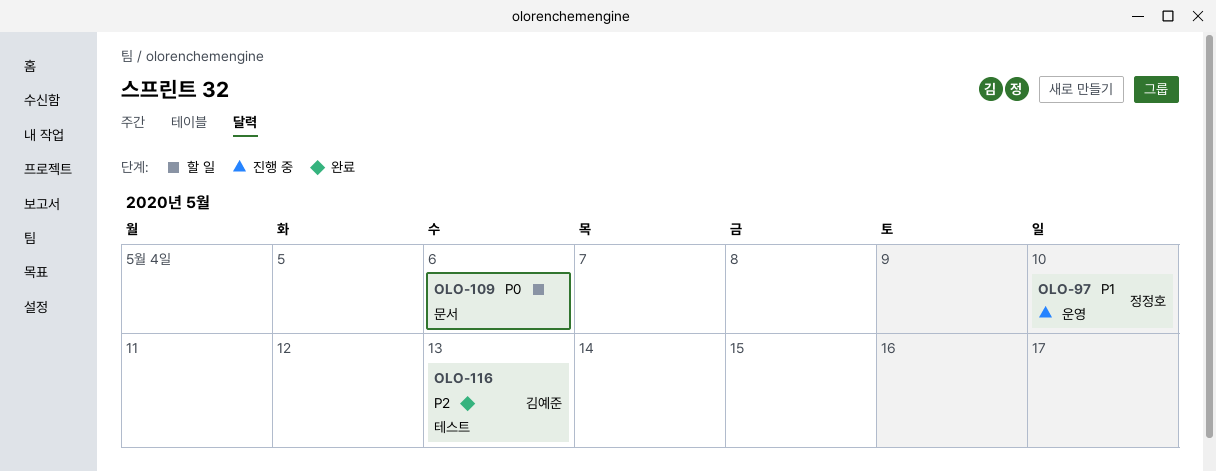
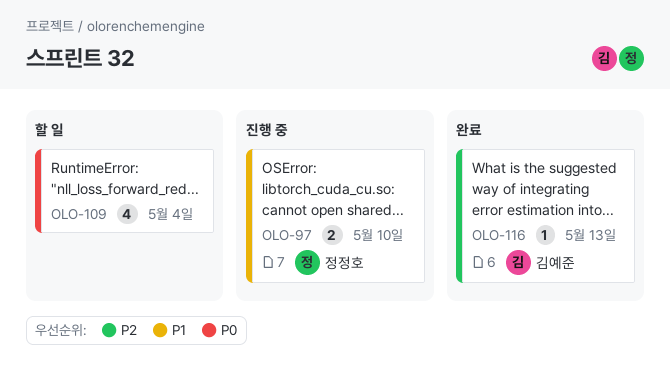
OLO-109, due: May 6 -> May 4

